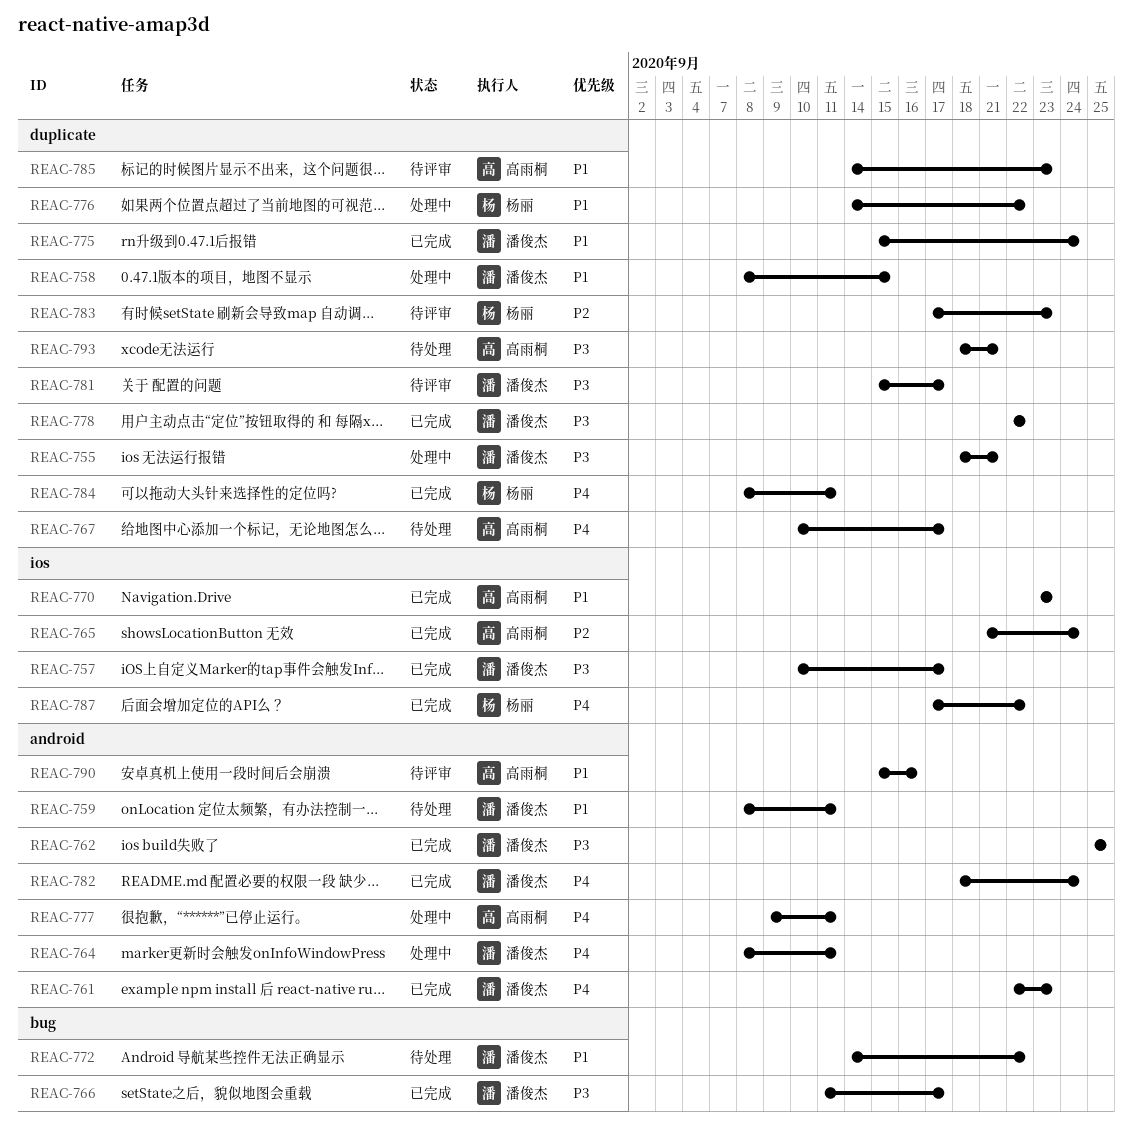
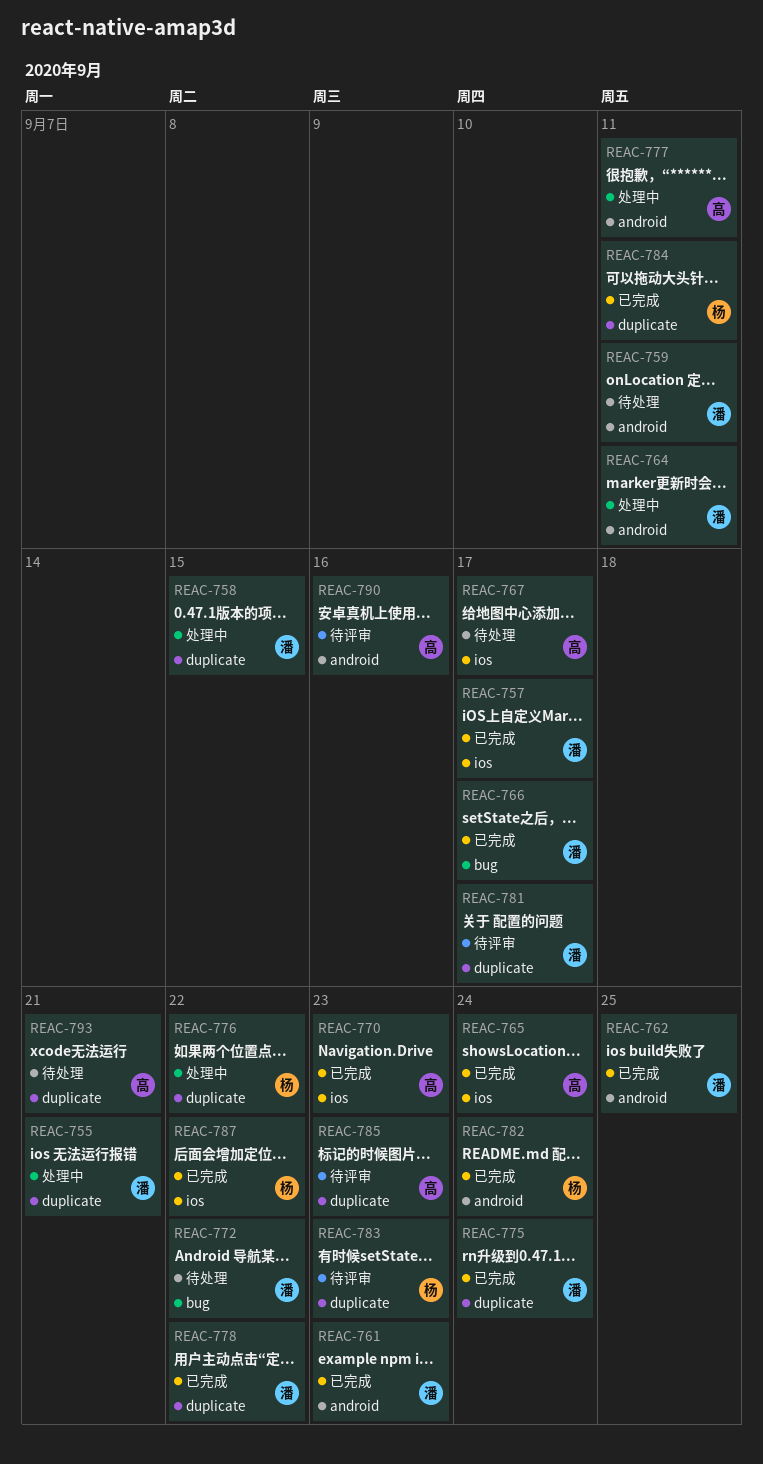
REAC-767, label: duplicate -> ios
REAC-782, owner: 潘俊杰 -> 杨丽

